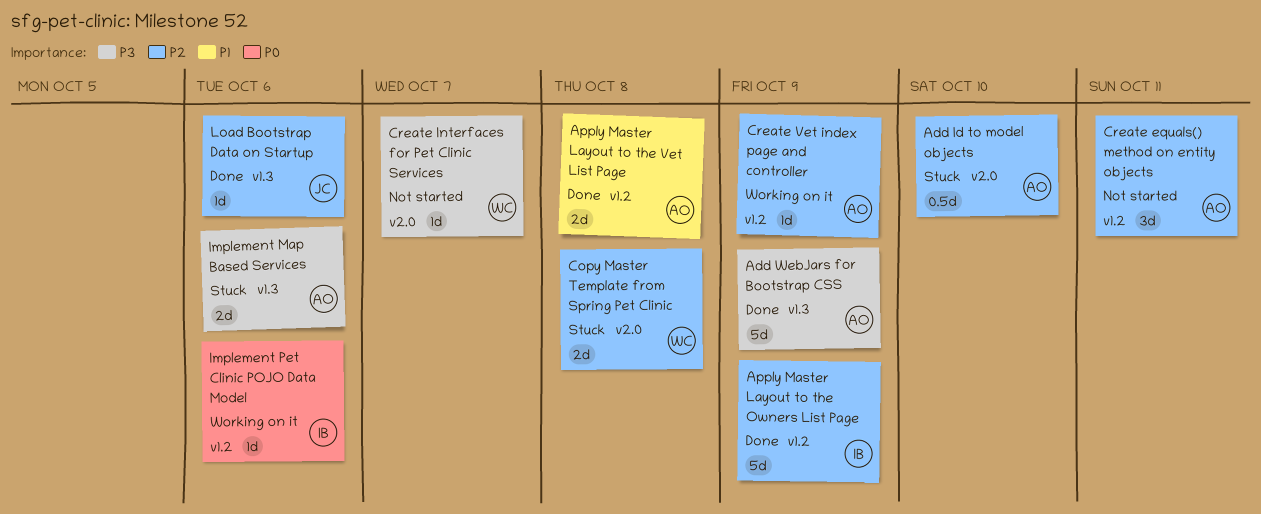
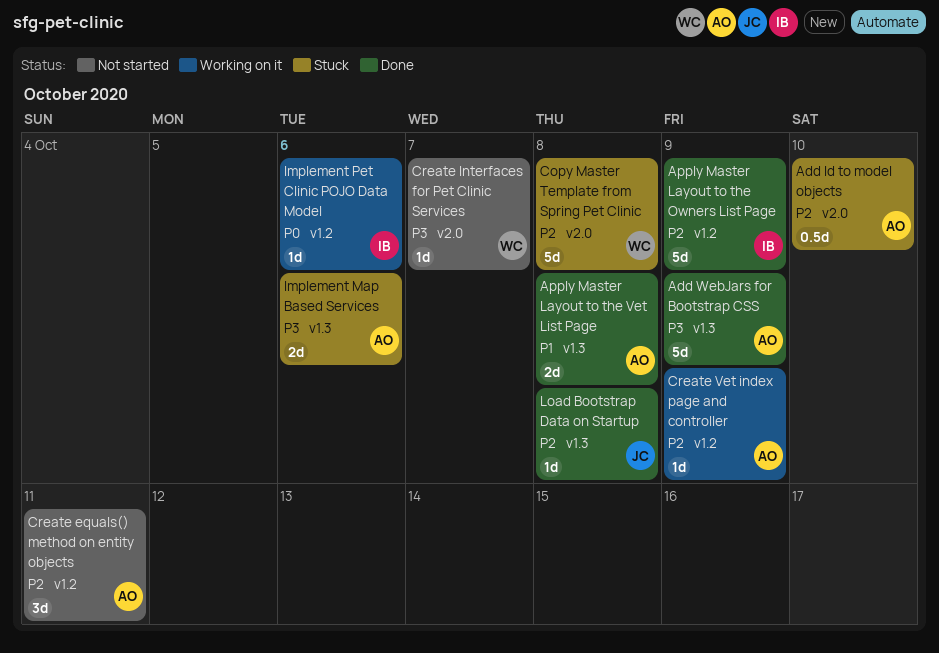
Apply Master Layout to the Vet List Page, label: v1.2 -> v1.3
Copy Master Template from Spring Pet Clinic, estimate: 2d -> 5d
Load Bootstrap Data on Startup, due: Oct 6 -> Oct 8

